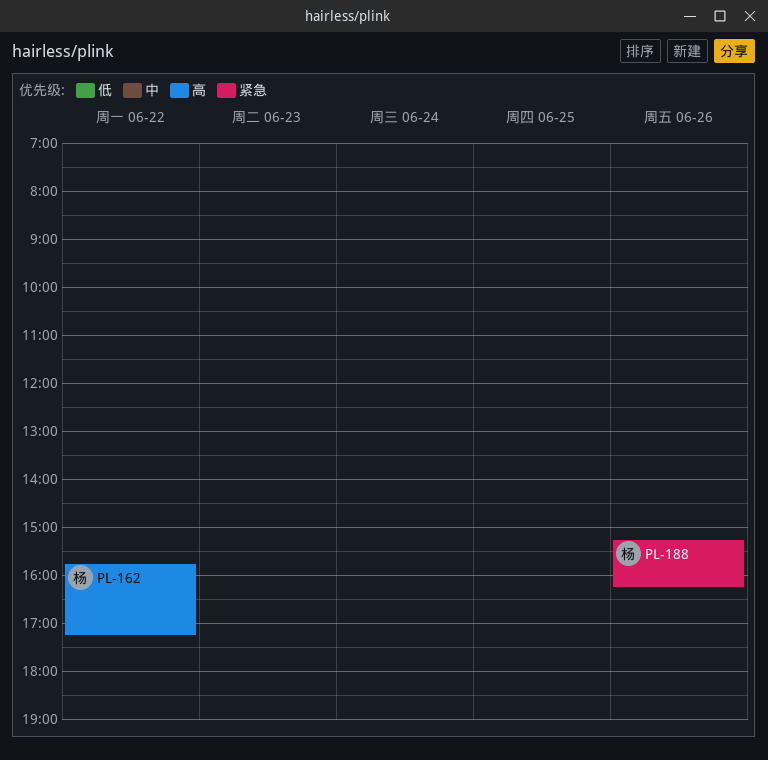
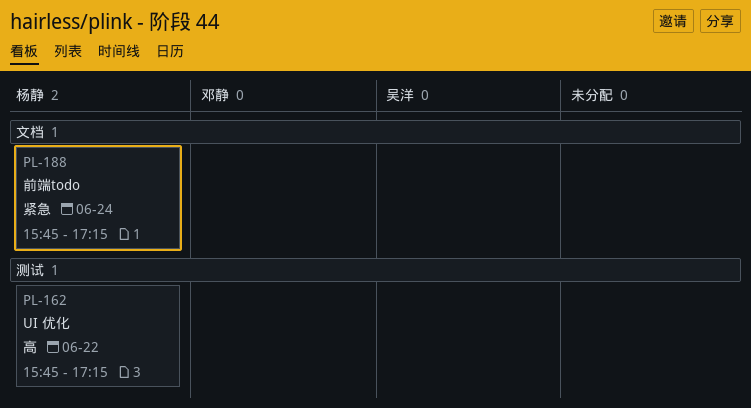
PL-188, day: Jun 26 -> Jun 24
PL-188, begins: 15:15 -> 15:45
PL-188, ends: 16:15 -> 17:15

